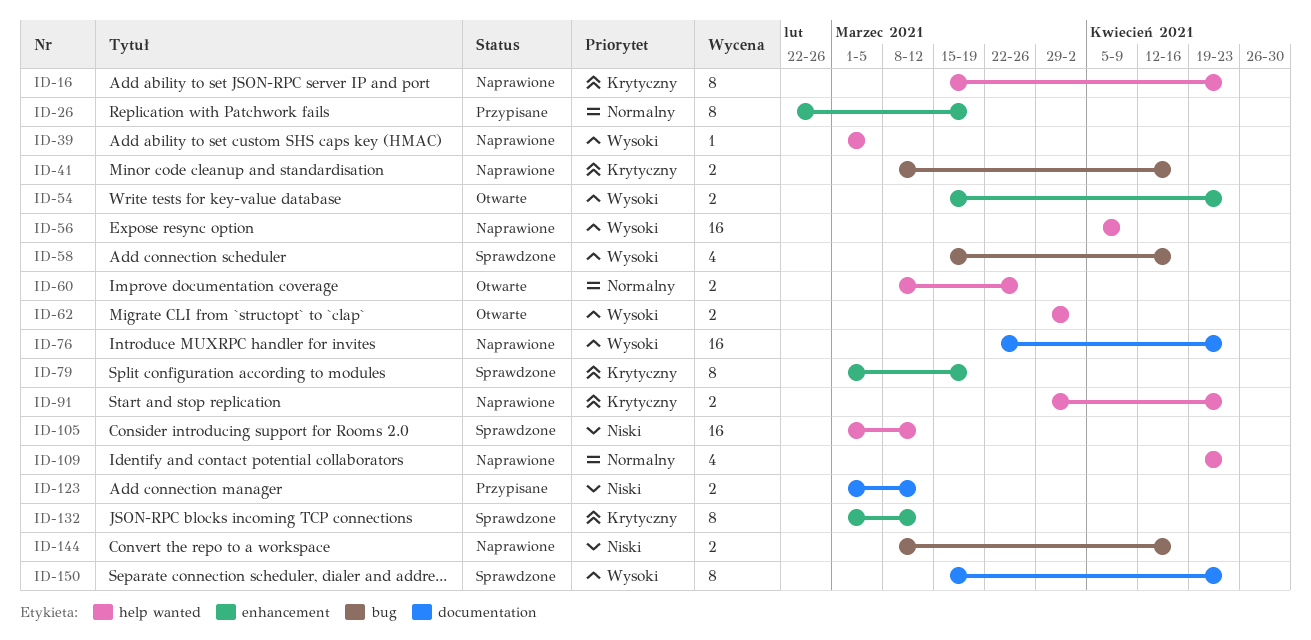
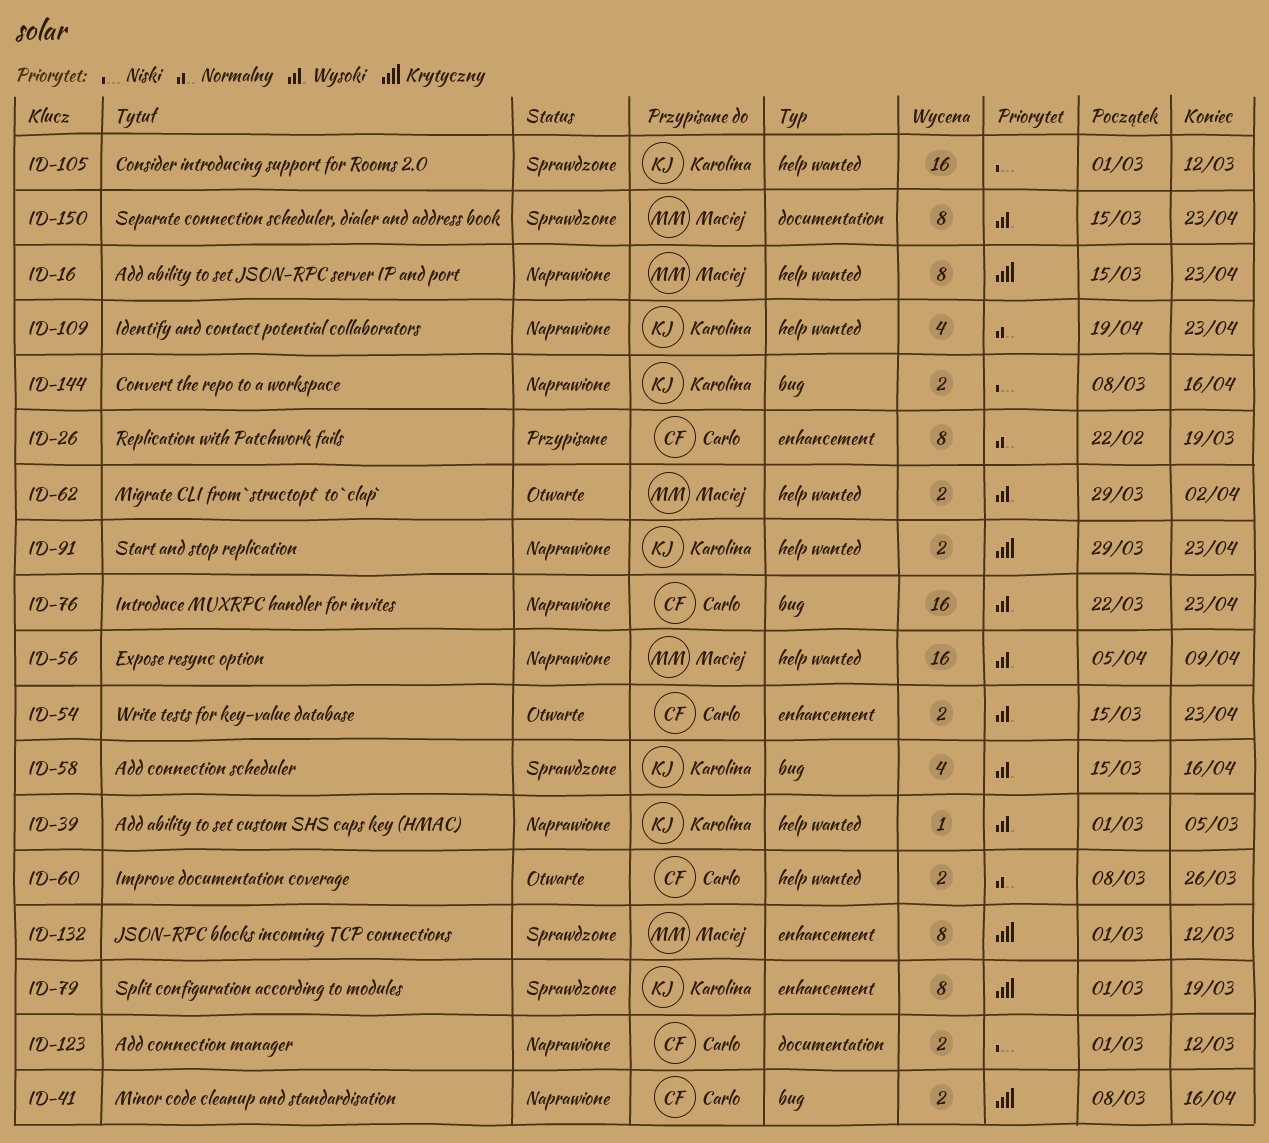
ID-76, label: documentation -> bug
ID-123, status: Przypisane -> Naprawione

